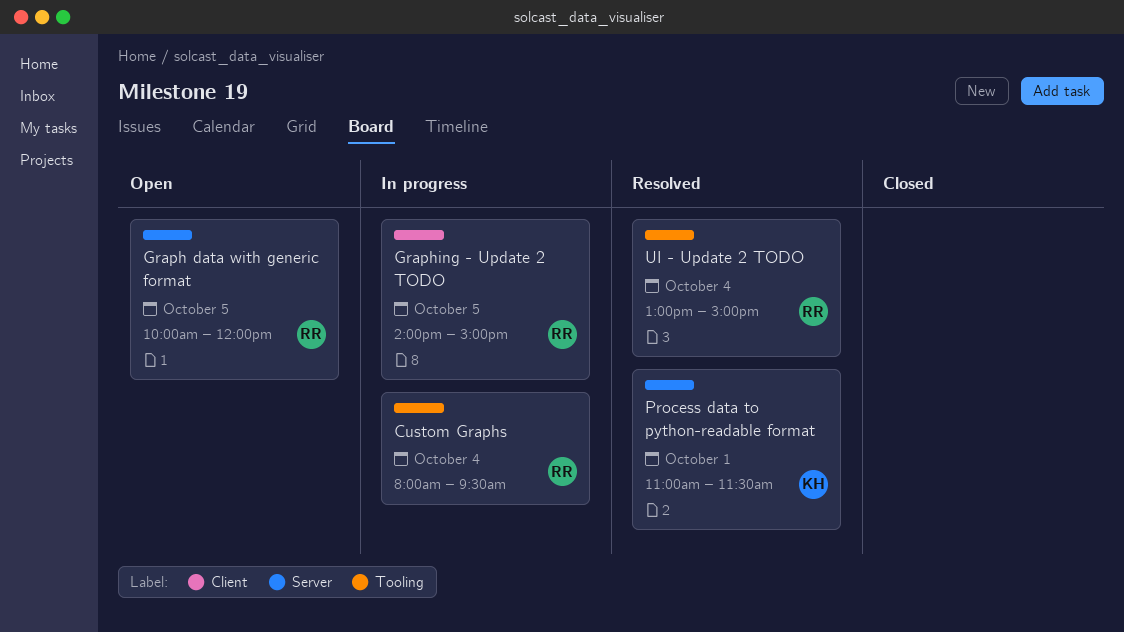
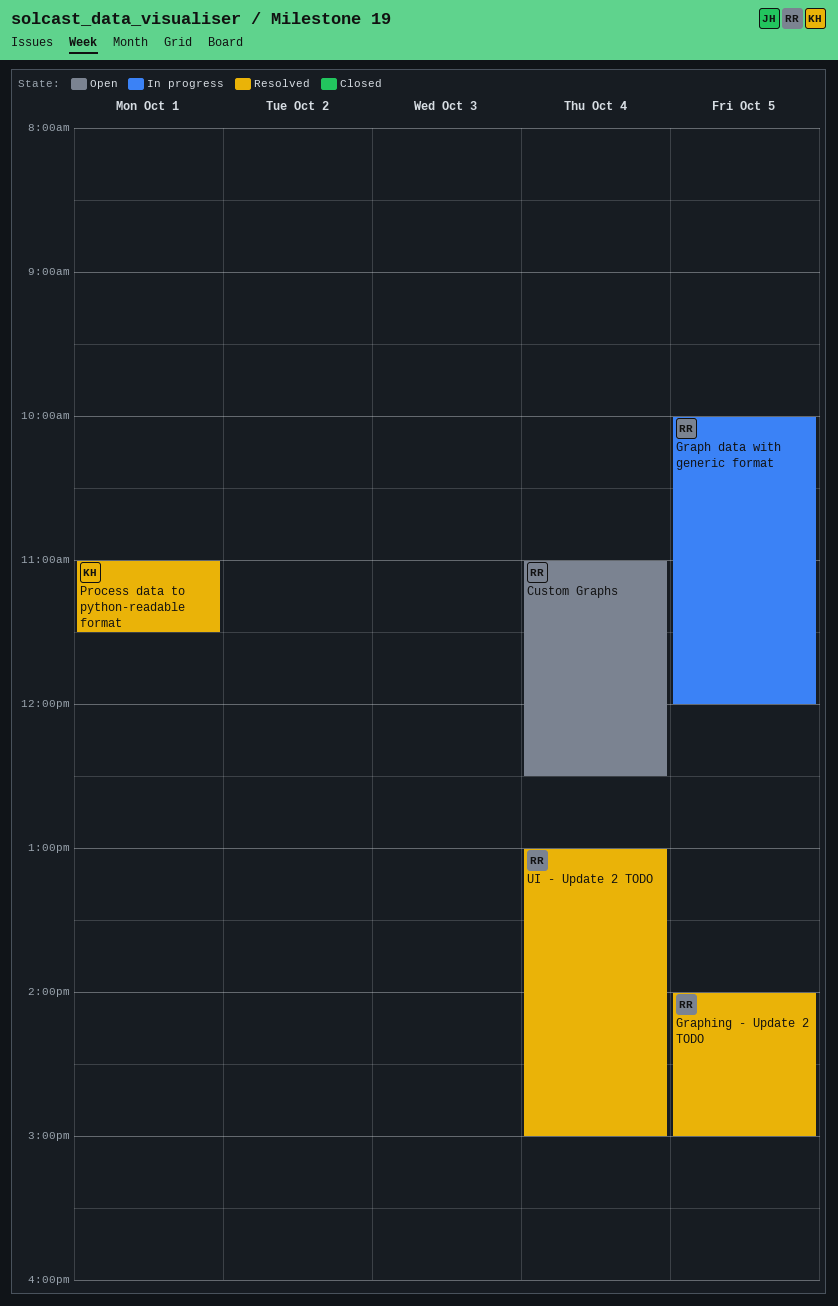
Custom Graphs, status: In progress -> Open
Custom Graphs, begins: 08:00 -> 11:00
Custom Graphs, ends: 09:30 -> 12:30
Graph data with generic format, status: Open -> In progress
Graphing - Update 2 TODO, status: In progress -> Resolved

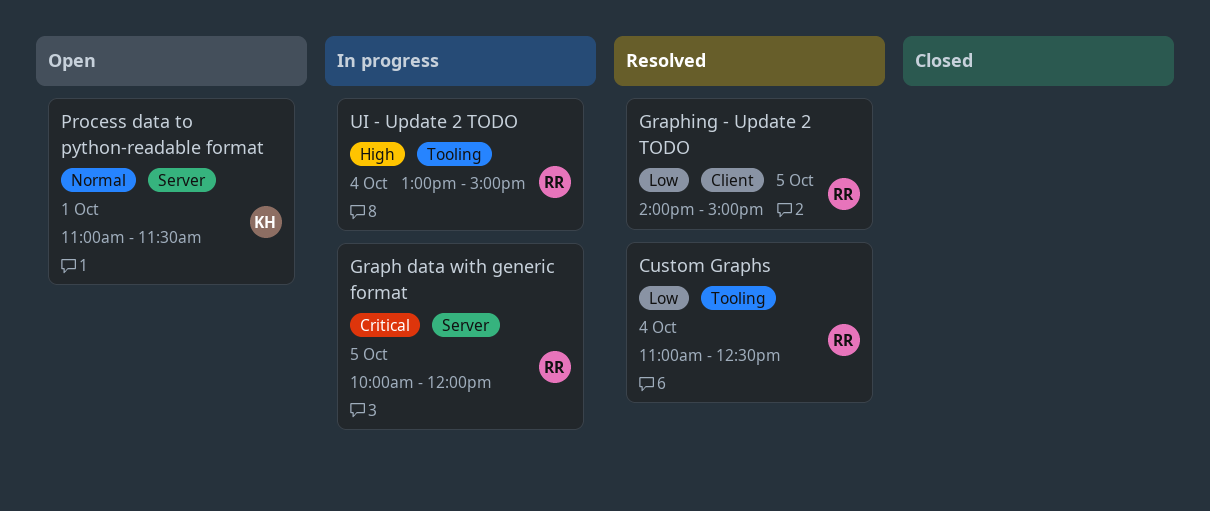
Custom Graphs, status: Open -> Resolved
Process data to python-readable format, status: Resolved -> Open
UI - Update 2 TODO, status: Resolved -> In progress

